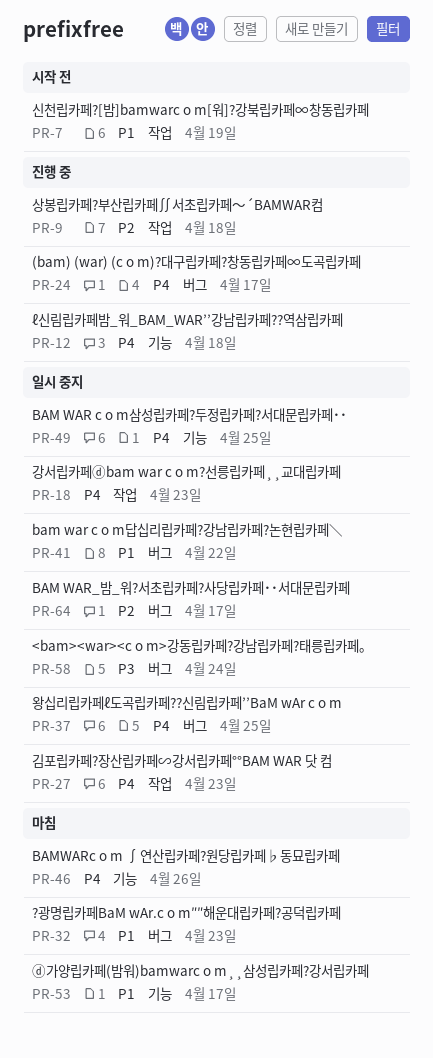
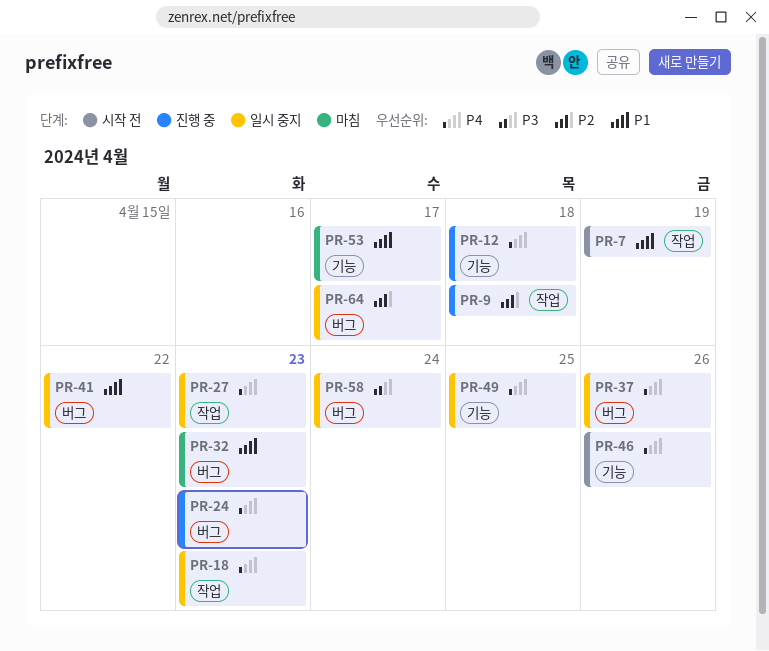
PR-24, due: Apr 17 -> Apr 23
PR-37, due: Apr 25 -> Apr 26
PR-46, status: 마침 -> 시작 전

